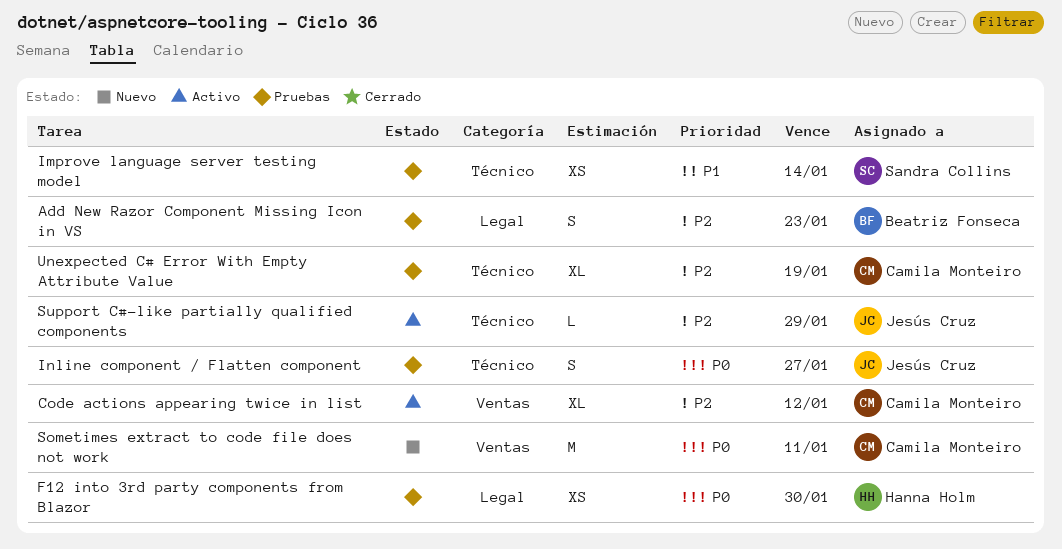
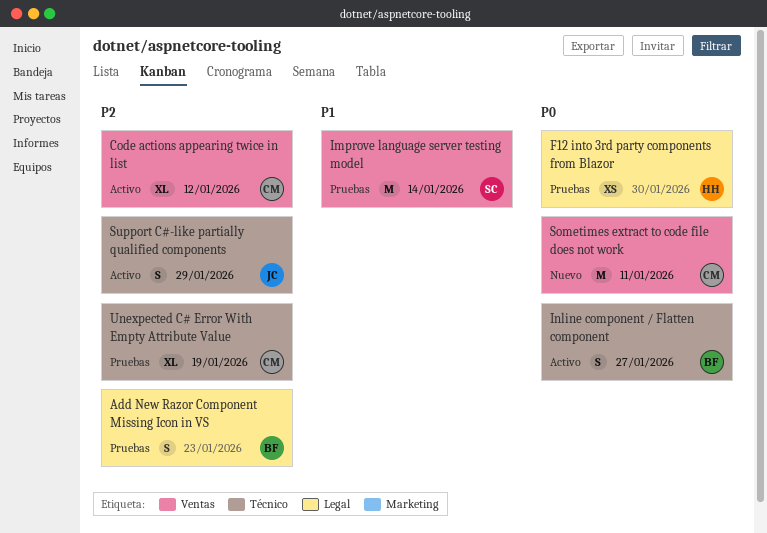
Improve language server testing model, label: Técnico -> Ventas
Improve language server testing model, estimate: XS -> M
Inline component / Flatten component, status: Pruebas -> Activo
Inline component / Flatten component, owner: Jesús Cruz -> Beatriz Fonseca
Support C#-like partially qualified components, estimate: L -> S

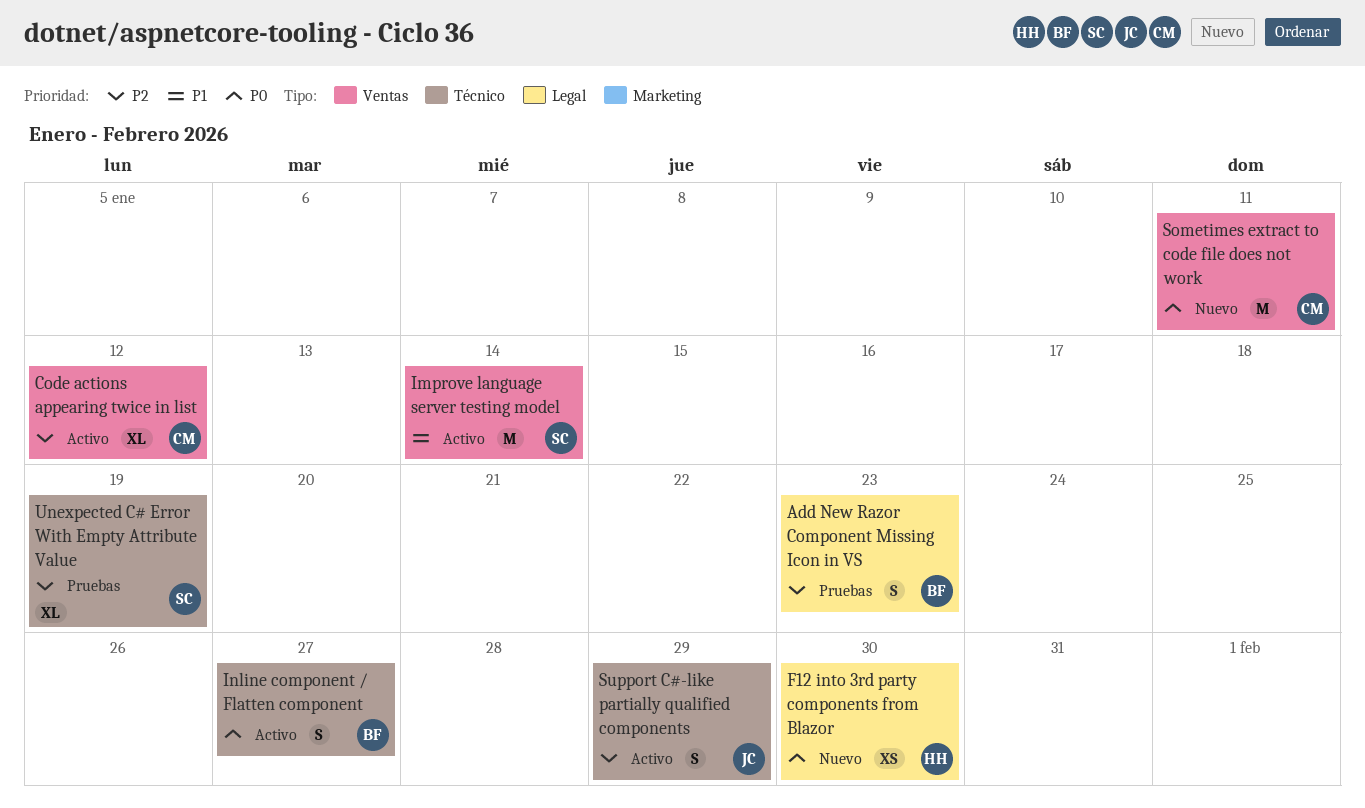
F12 into 3rd party components from Blazor, status: Pruebas -> Nuevo
Improve language server testing model, status: Pruebas -> Activo
Unexpected C# Error With Empty Attribute Value, owner: CM -> SC

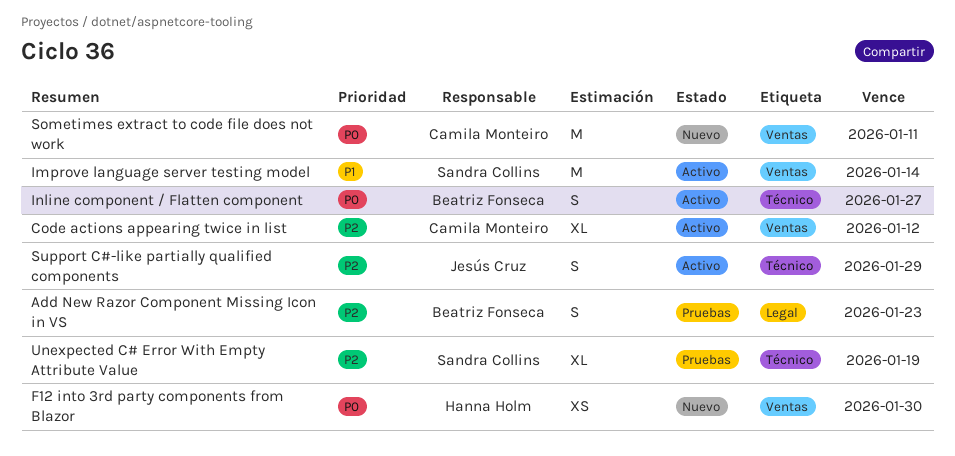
F12 into 3rd party components from Blazor, label: Legal -> Ventas

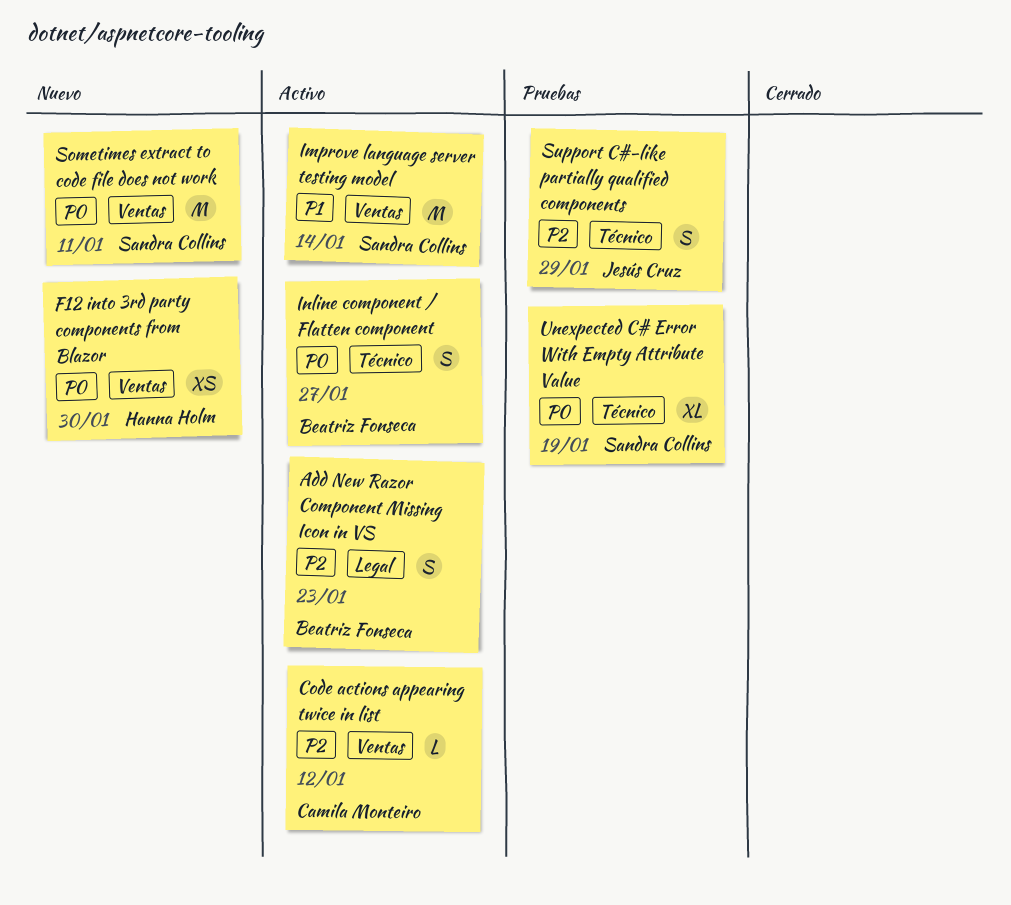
Add New Razor Component Missing Icon in VS, status: Pruebas -> Activo
Code actions appearing twice in list, estimate: XL -> L
Sometimes extract to code file does not work, owner: Camila Monteiro -> Sandra Collins
Support C#-like partially qualified components, status: Activo -> Pruebas
Unexpected C# Error With Empty Attribute Value, priority: P2 -> P0

